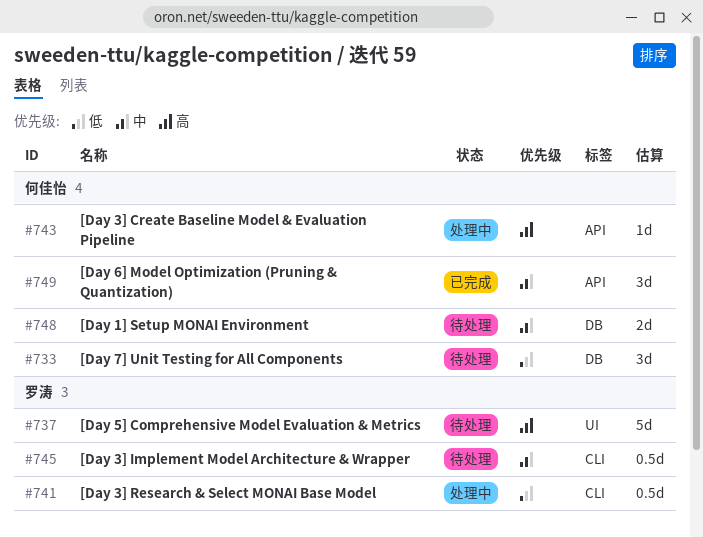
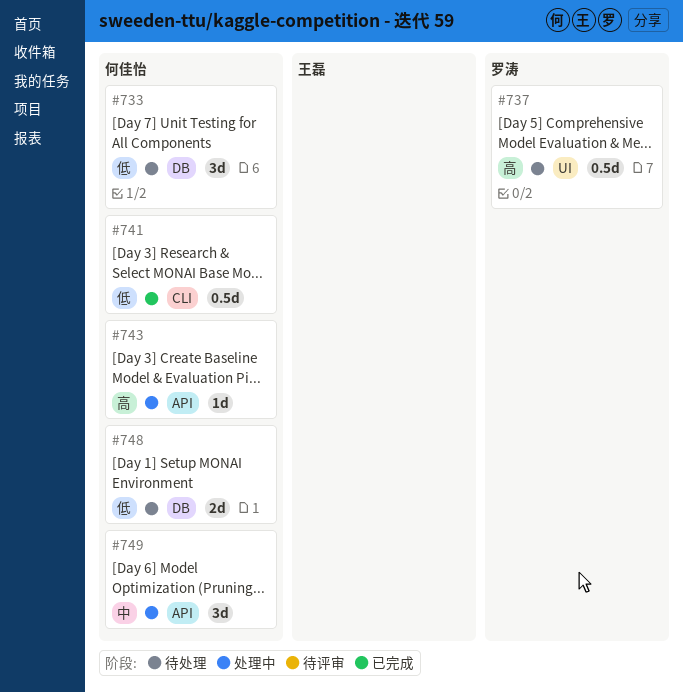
#737, estimate: 5d -> 0.5d
#741, status: 处理中 -> 已完成
#741, owner: 罗涛 -> 何佳怡
#745: present -> none
#748, priority: 中 -> 低
#749, status: 已完成 -> 处理中

